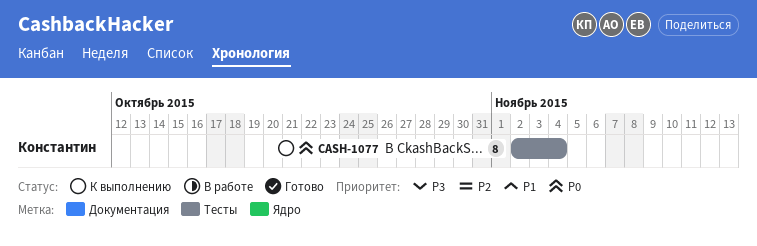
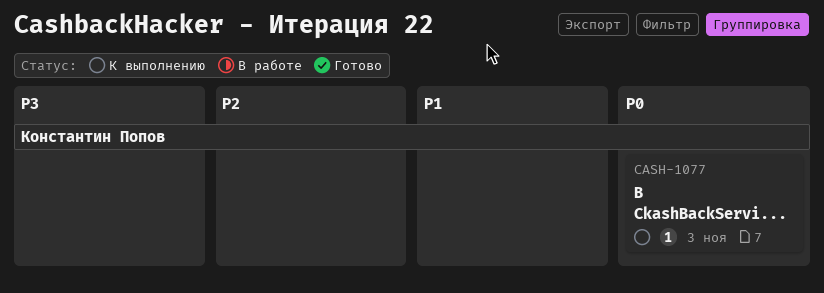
CASH-1077, estimate: 8 -> 1
CASH-1077, due: Nov 4 -> Nov 3

